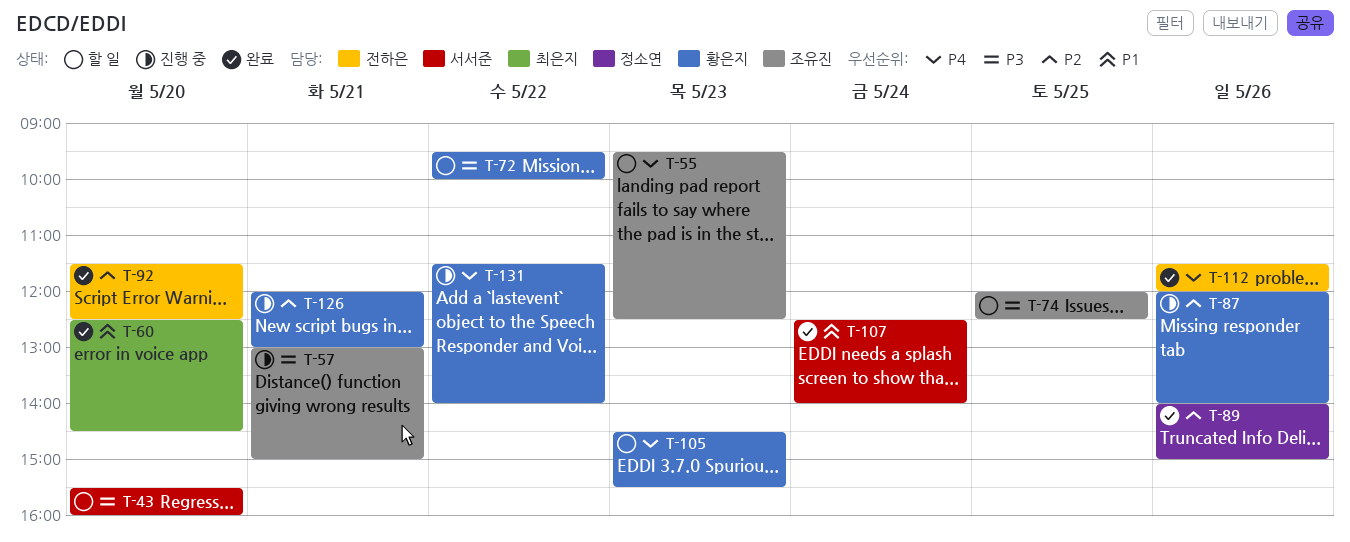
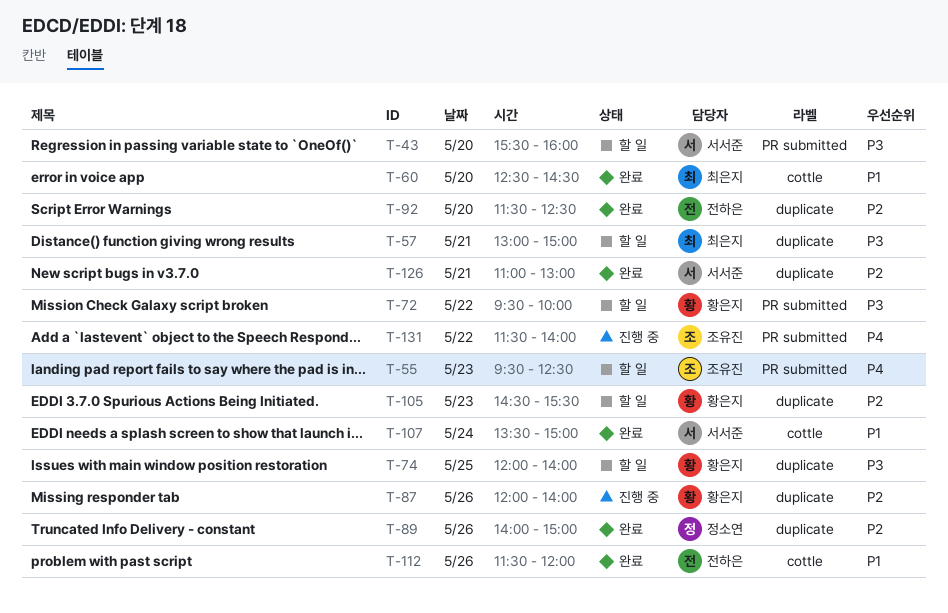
T-57, status: 진행 중 -> 할 일
T-57, owner: 조유진 -> 최은지
T-74, owner: 조유진 -> 황은지
T-74, ends: 12:30 -> 14:00
T-105, priority: P4 -> P2
T-107, begins: 12:30 -> 13:30
T-107, ends: 14:00 -> 15:00
T-112, priority: P4 -> P1
T-126, status: 진행 중 -> 완료
T-126, owner: 황은지 -> 서서준
T-126, begins: 12:00 -> 11:00
T-131, owner: 황은지 -> 조유진

